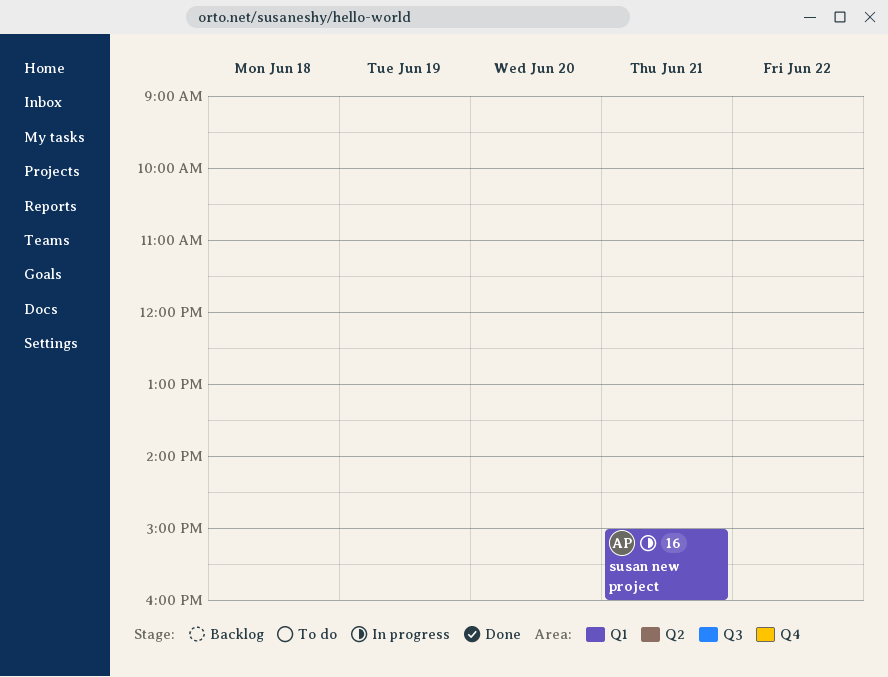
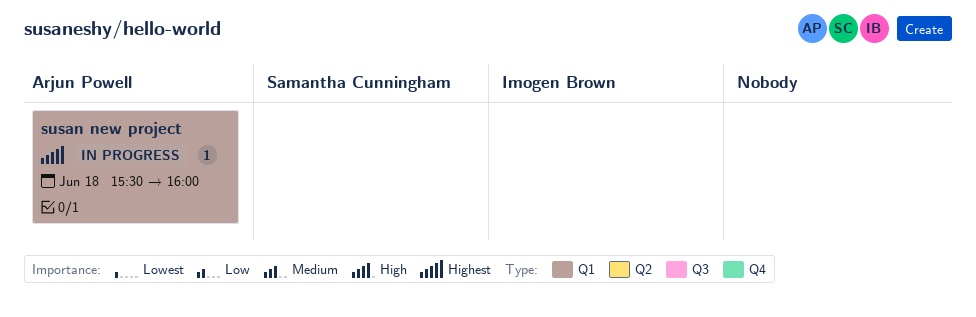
susan new project, estimate: 16 -> 1
susan new project, day: Jun 21 -> Jun 18
susan new project, begins: 15:00 -> 15:30

